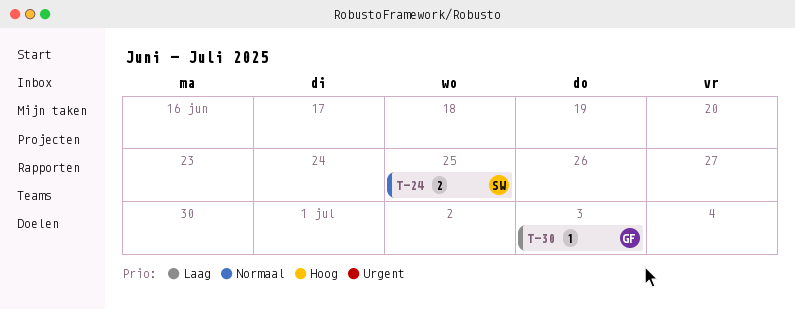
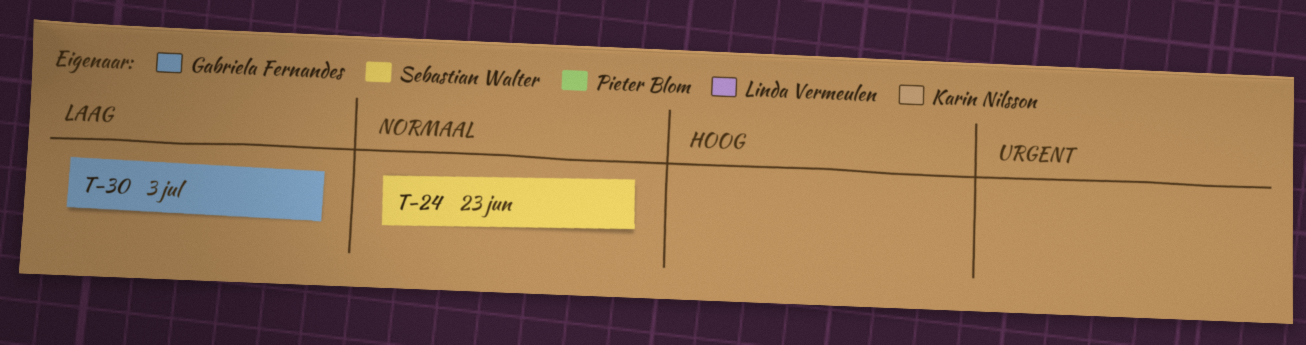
T-24, due: Jun 25 -> Jun 23

